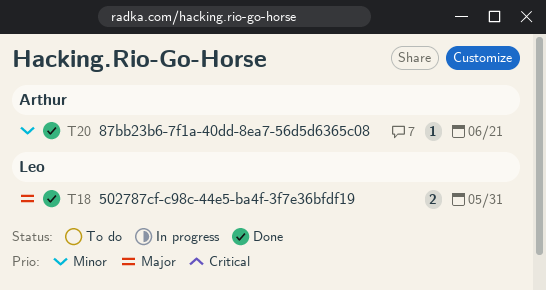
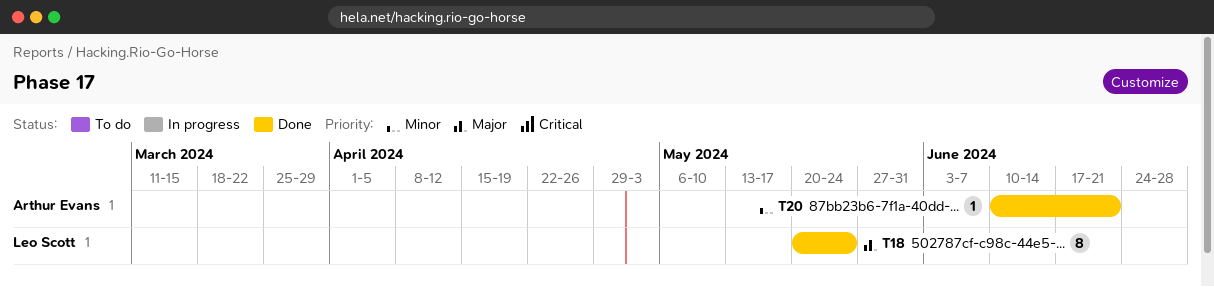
T18, estimate: 2 -> 8
T18, due: May 31 -> May 24

